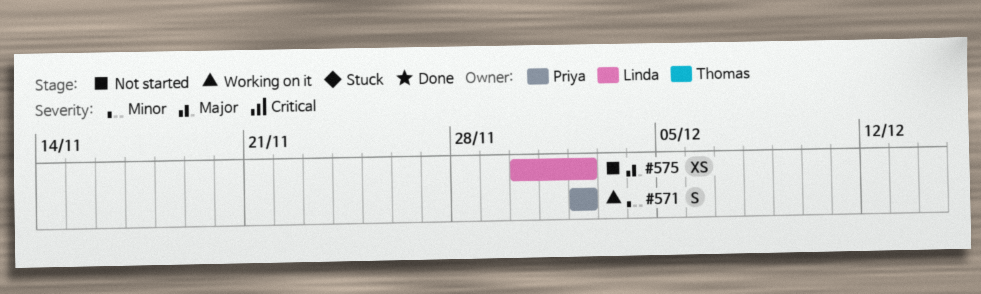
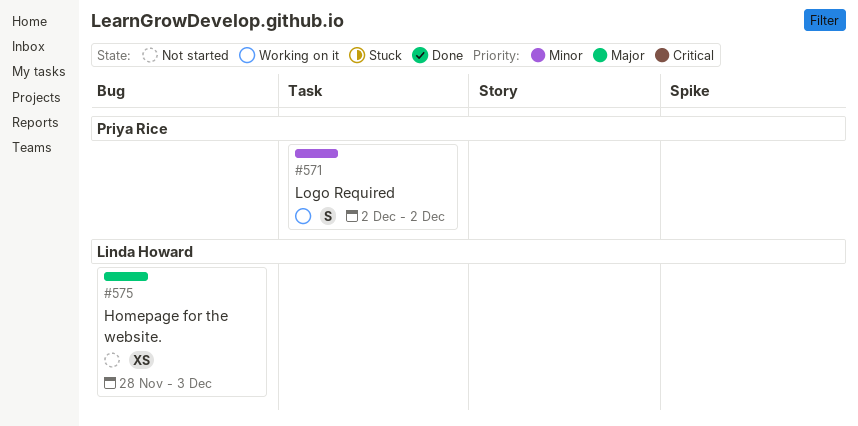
#575, start: Nov 30 -> Nov 28
#575, due: Dec 2 -> Dec 3

